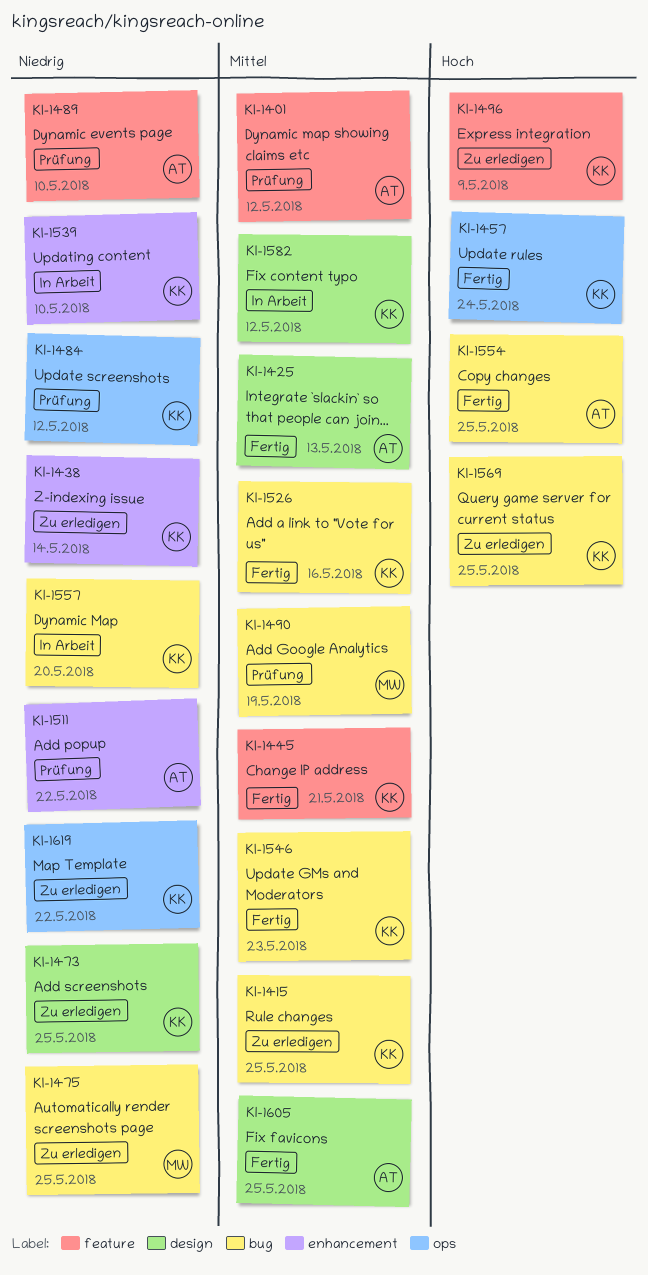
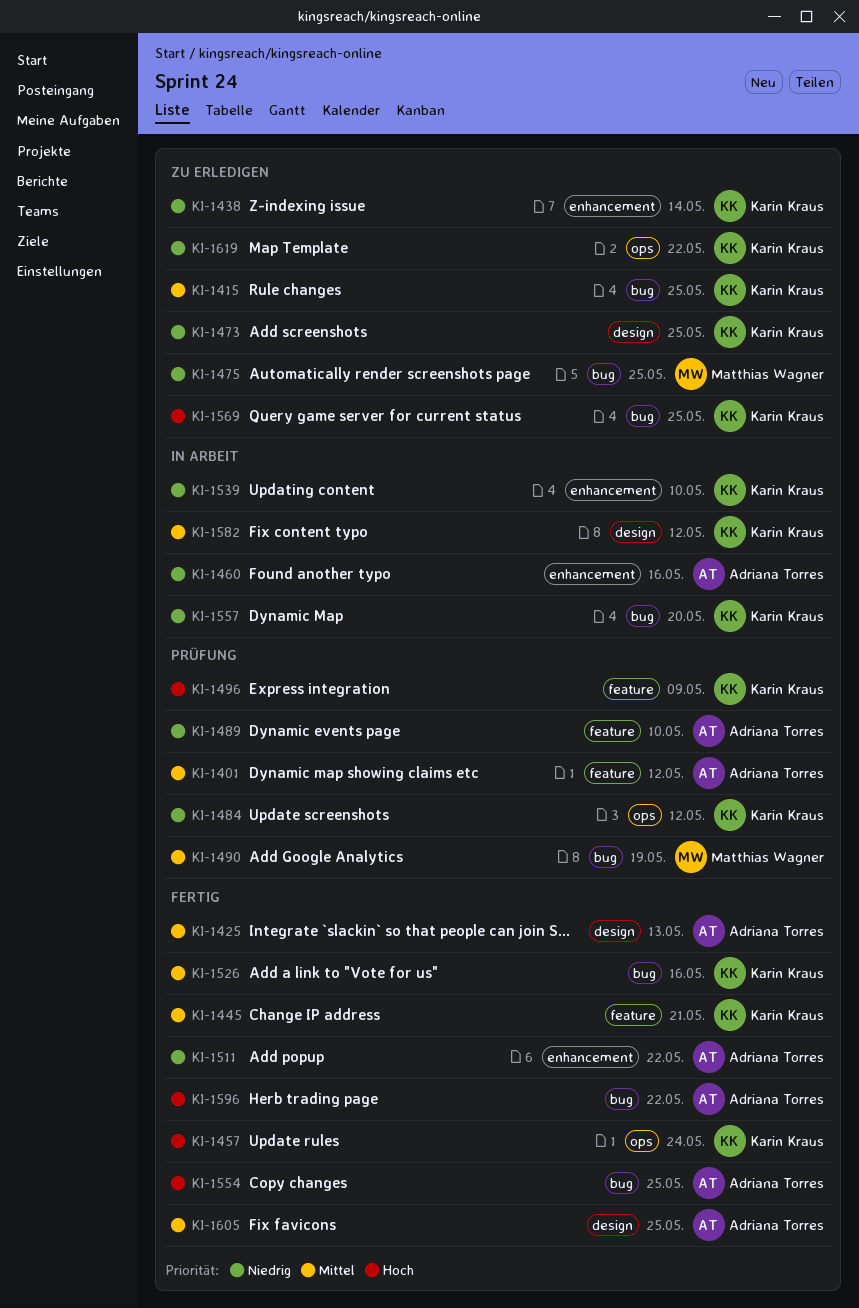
KI-1460: none -> present
KI-1496, status: Zu erledigen -> Prüfung
KI-1511, status: Prüfung -> Fertig
KI-1546: present -> none
KI-1596: none -> present

